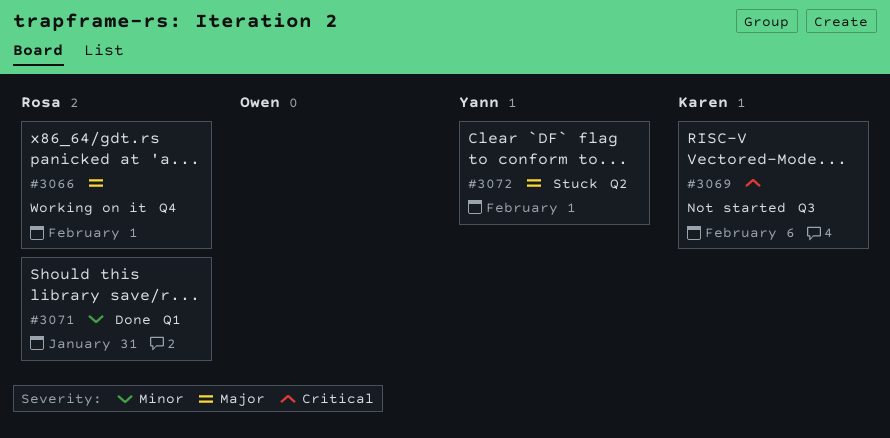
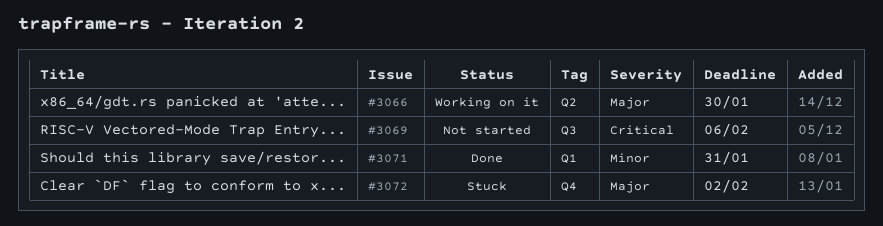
#3066, label: Q4 -> Q2
#3066, due: Feb 1 -> Jan 30
#3072, label: Q2 -> Q4
#3072, due: Feb 1 -> Feb 2

